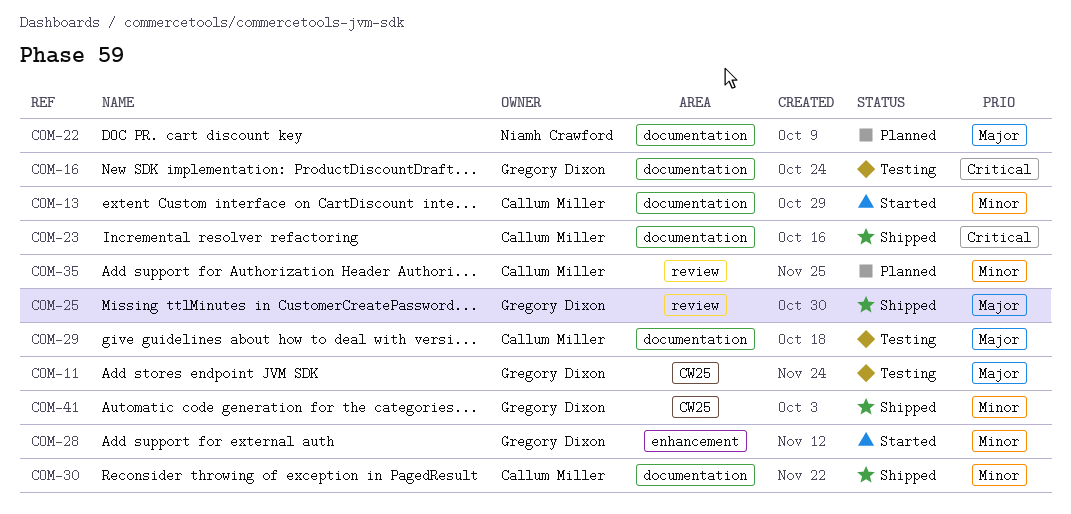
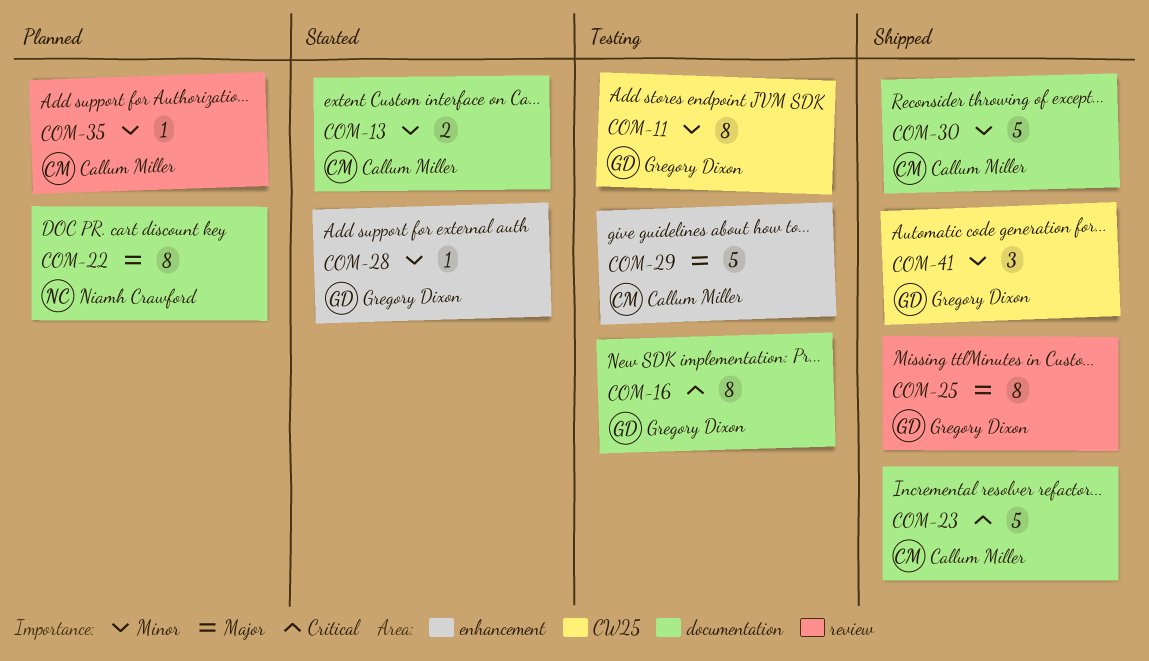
COM-11, priority: Major -> Minor
COM-29, label: documentation -> enhancement

